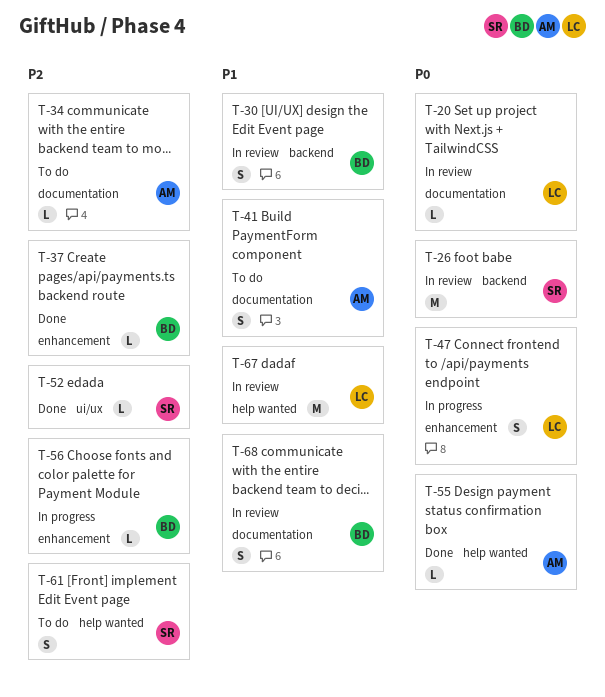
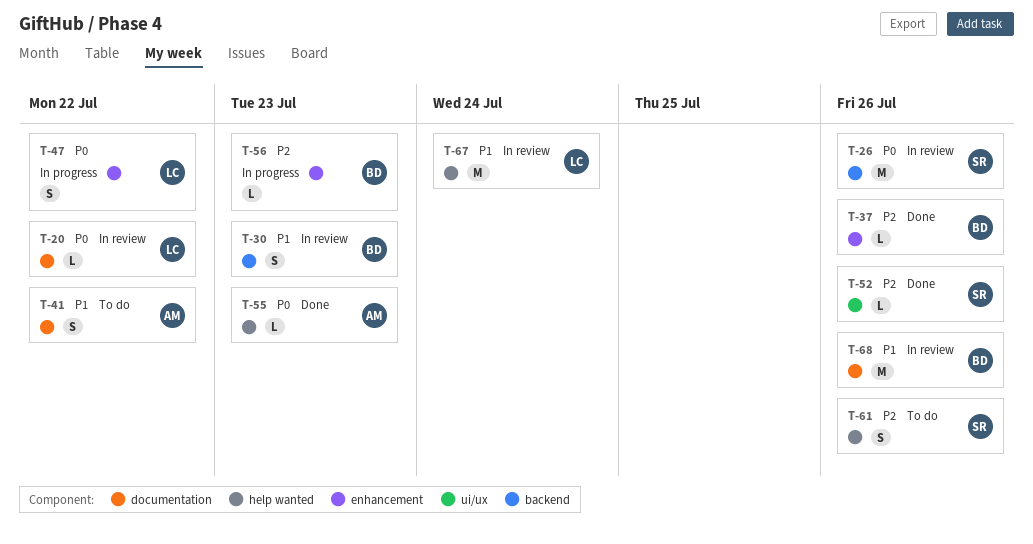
T-34: present -> none
T-68, estimate: S -> M

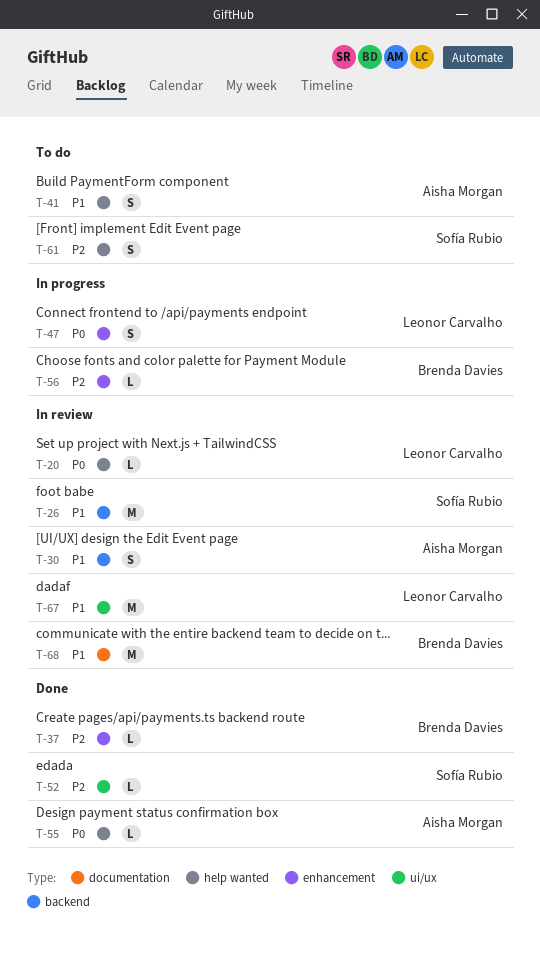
T-20, label: documentation -> help wanted
T-26, priority: P0 -> P1
T-30, owner: Brenda Davies -> Aisha Morgan
T-41, label: documentation -> help wanted
T-67, label: help wanted -> ui/ux

